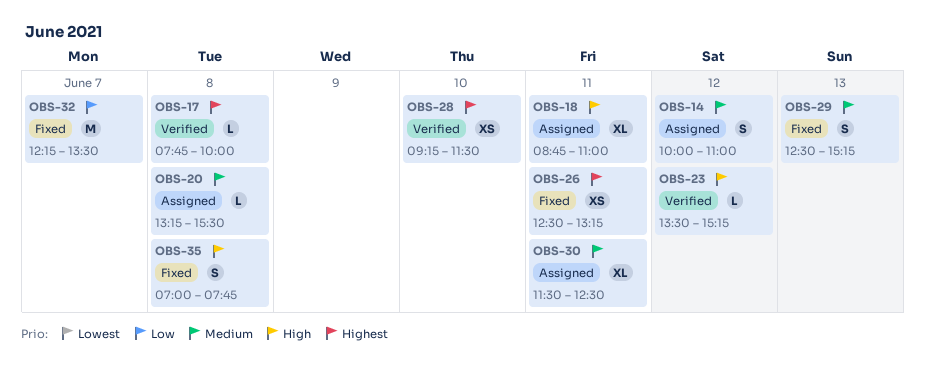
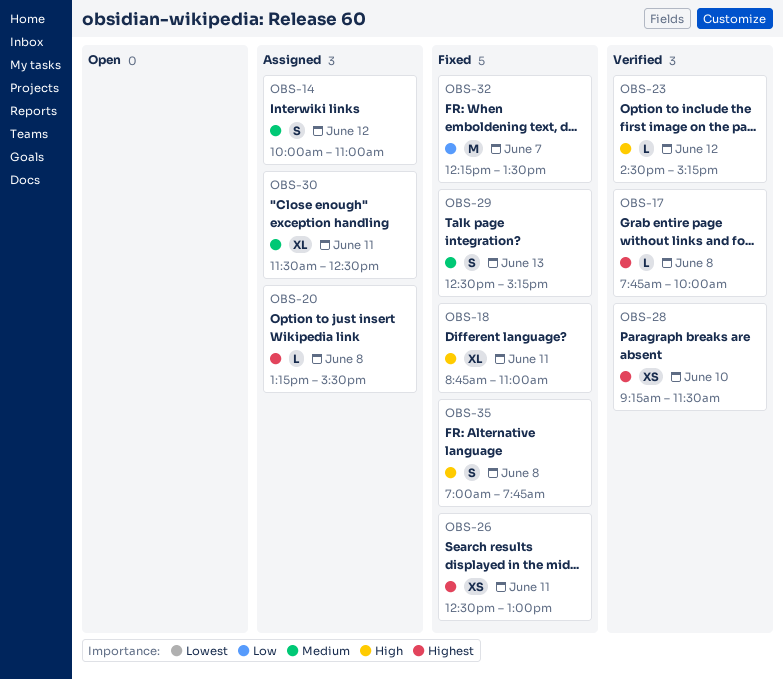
OBS-18, status: Assigned -> Fixed
OBS-20, priority: Medium -> Highest
OBS-23, begins: 13:30 -> 14:30
OBS-26, ends: 13:15 -> 13:00

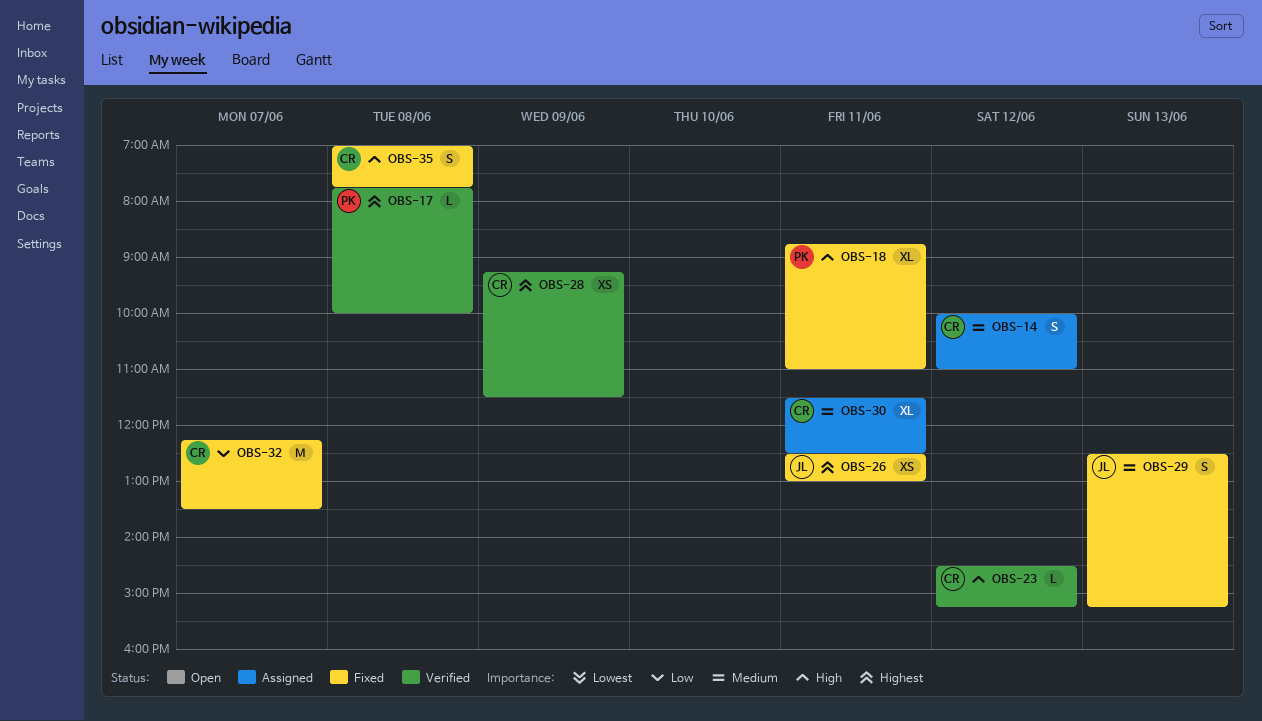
OBS-20: present -> none
OBS-28, day: Jun 10 -> Jun 9

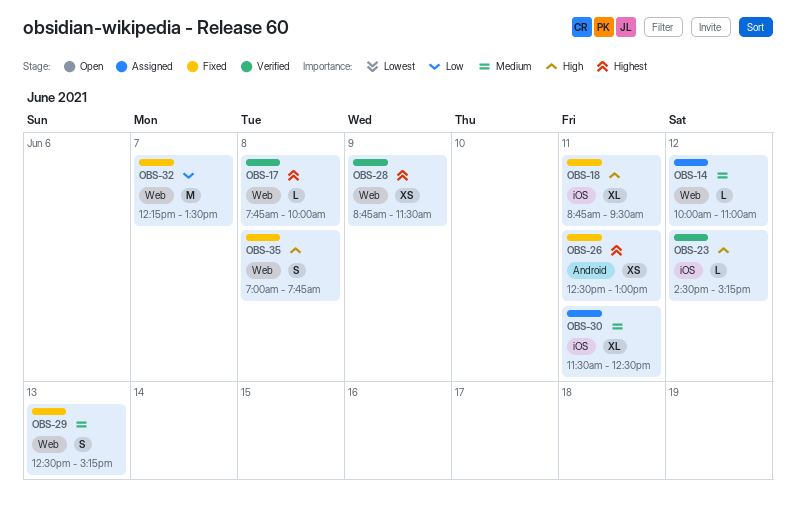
OBS-14, estimate: S -> L
OBS-18, ends: 11:00 -> 09:30
OBS-28, begins: 09:15 -> 08:45

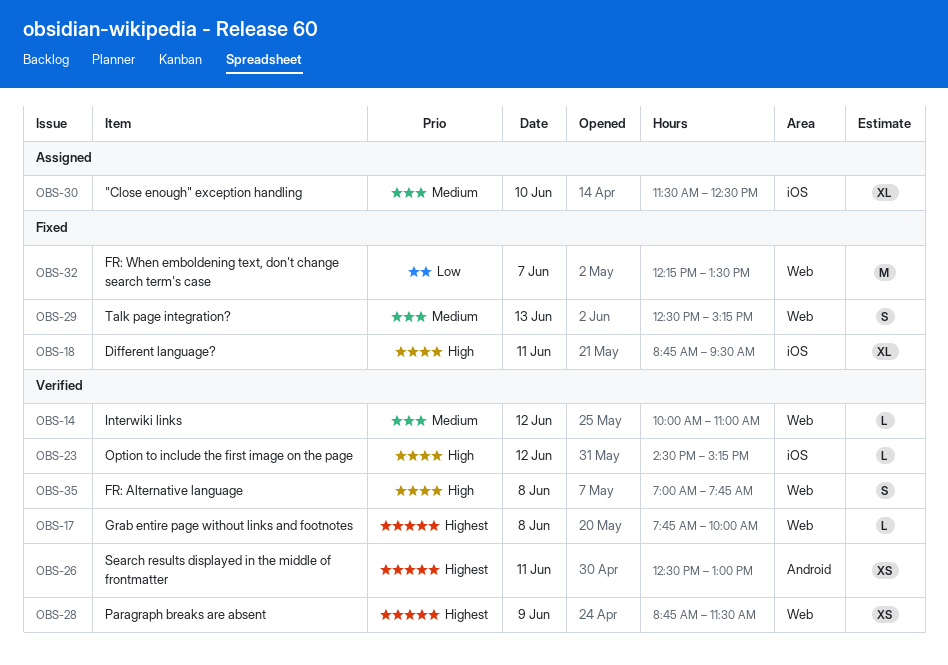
OBS-14, status: Assigned -> Verified
OBS-26, status: Fixed -> Verified
OBS-30, day: Jun 11 -> Jun 10
OBS-35, status: Fixed -> Verified

